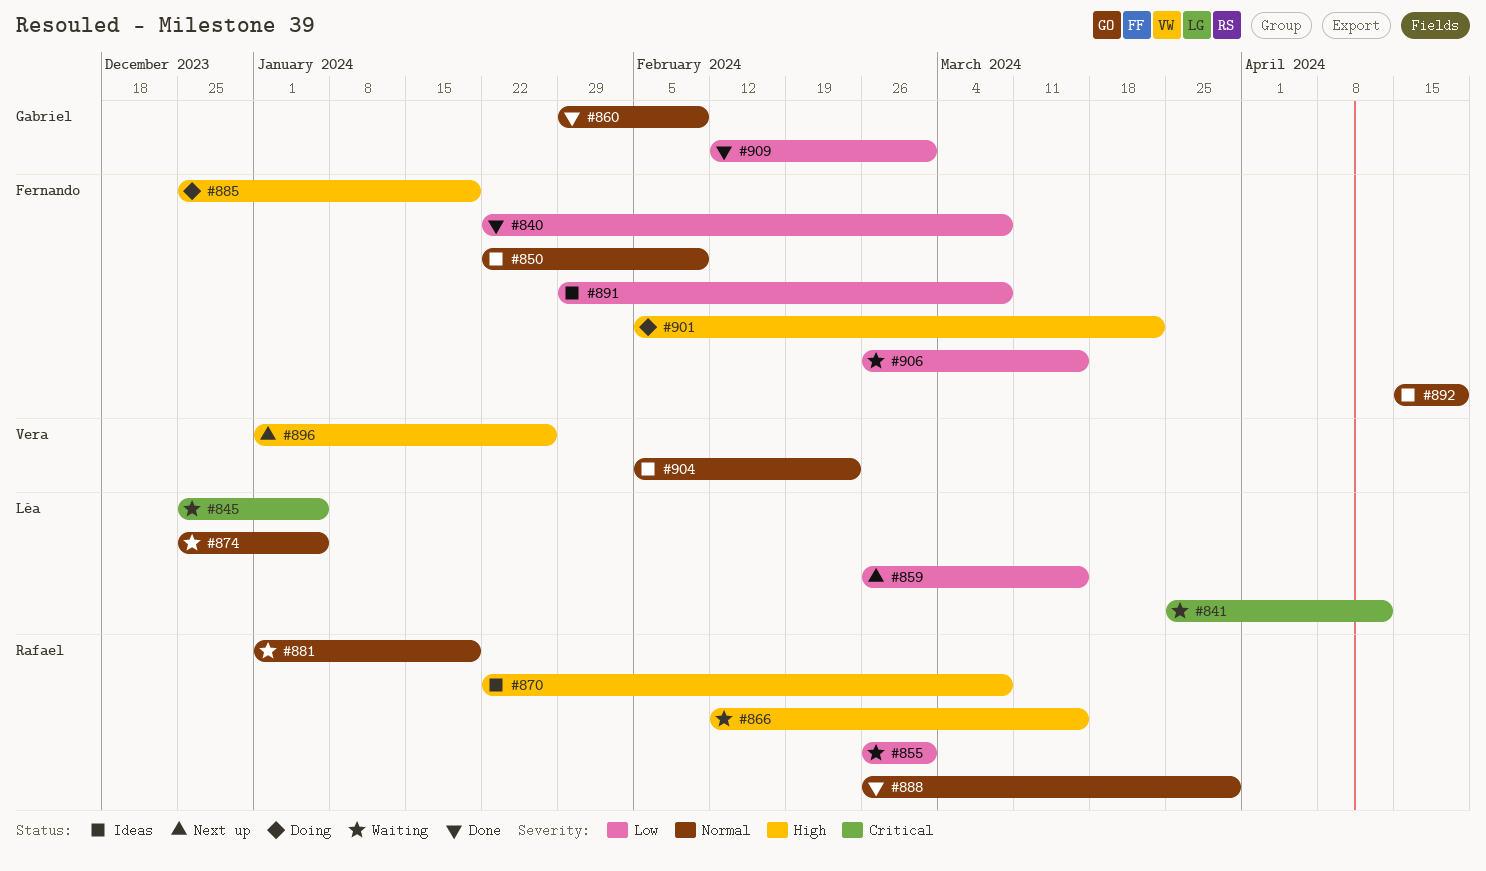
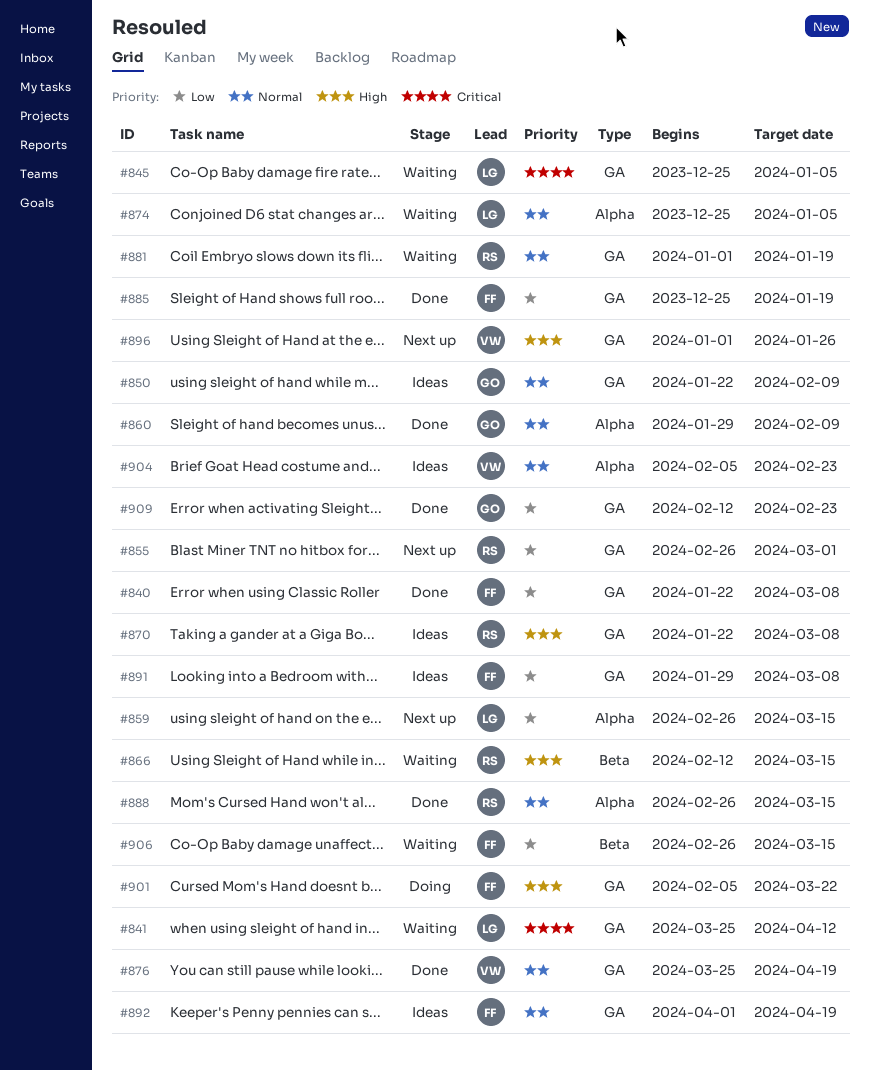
#850, owner: Fernando -> Gabriel
#855, status: Waiting -> Next up
#876: none -> present
#885, status: Doing -> Done
#885, priority: High -> Low
#888, due: Mar 29 -> Mar 15
#892, start: Apr 15 -> Apr 1
#909, due: Mar 1 -> Feb 23

